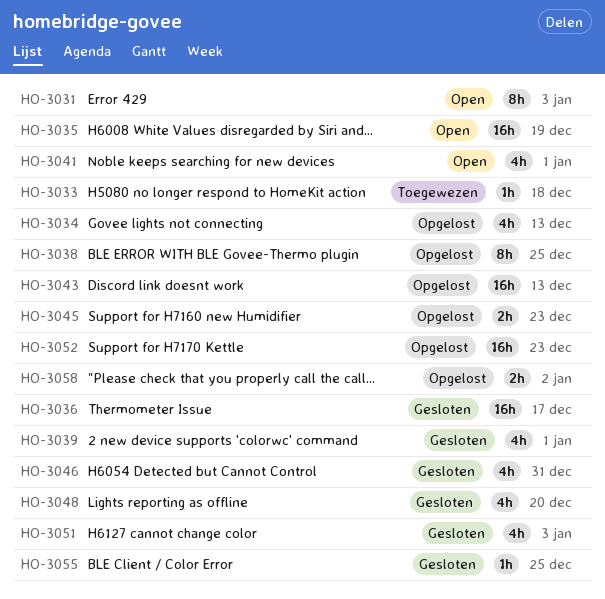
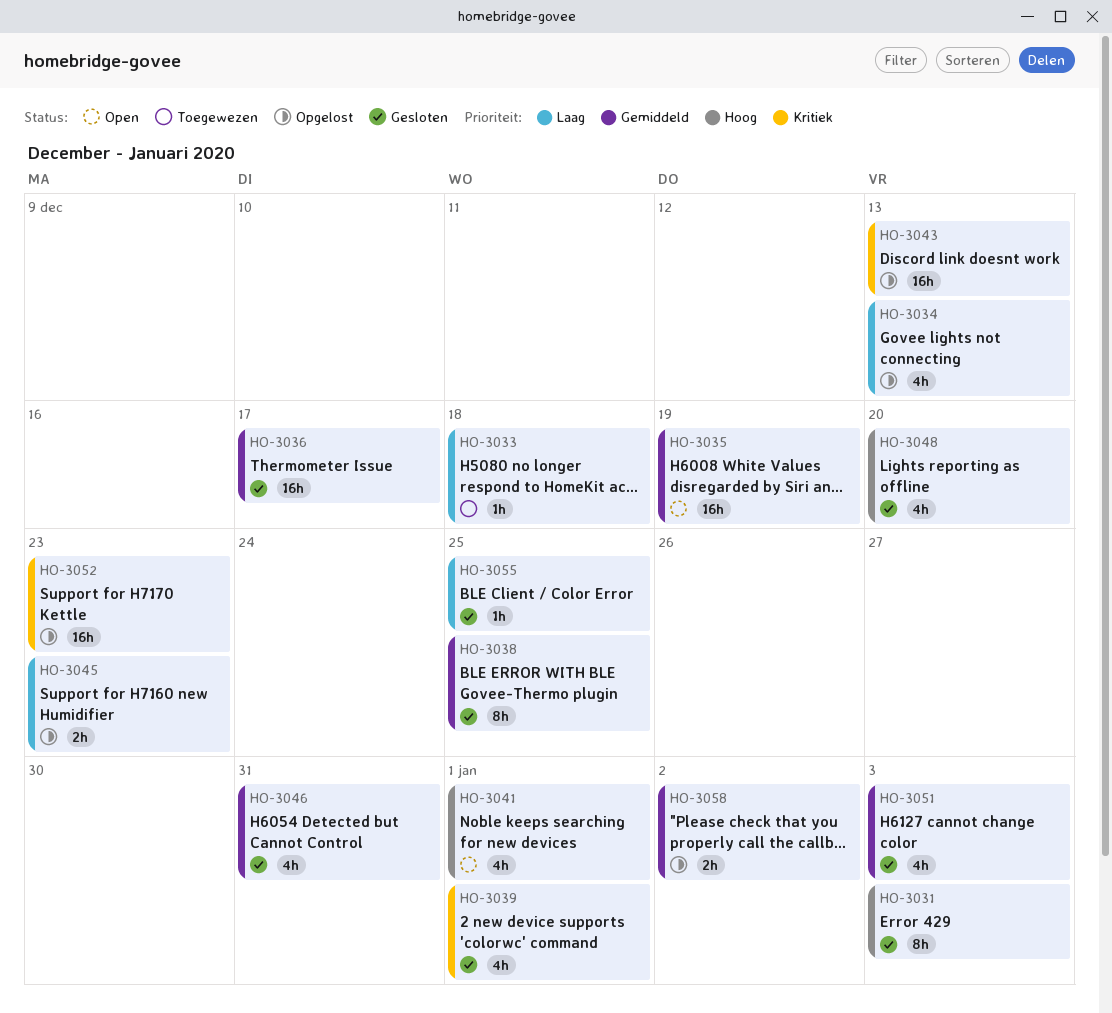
HO-3031, status: Open -> Gesloten
HO-3038, status: Opgelost -> Gesloten

